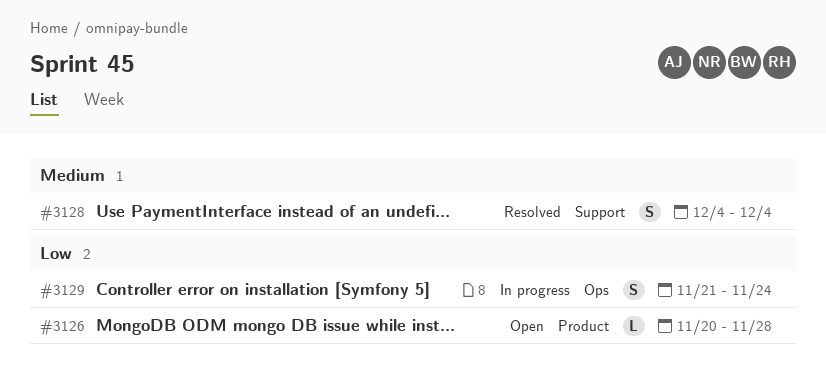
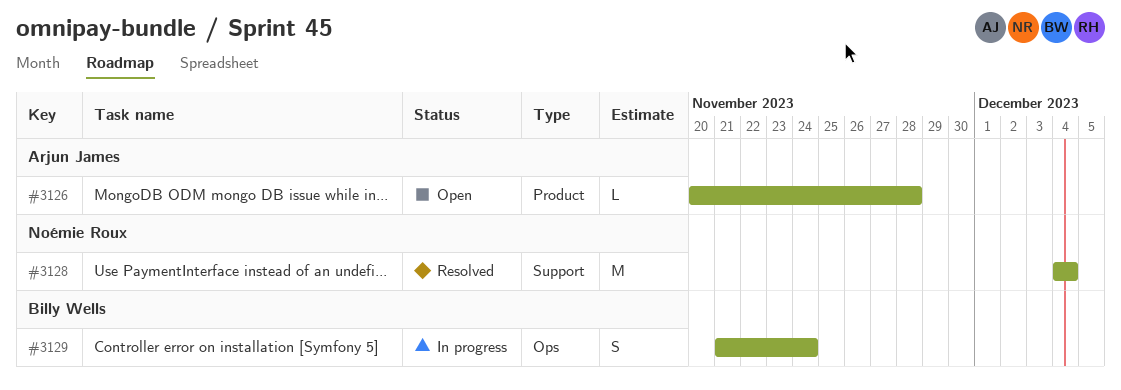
#3128, estimate: S -> M

